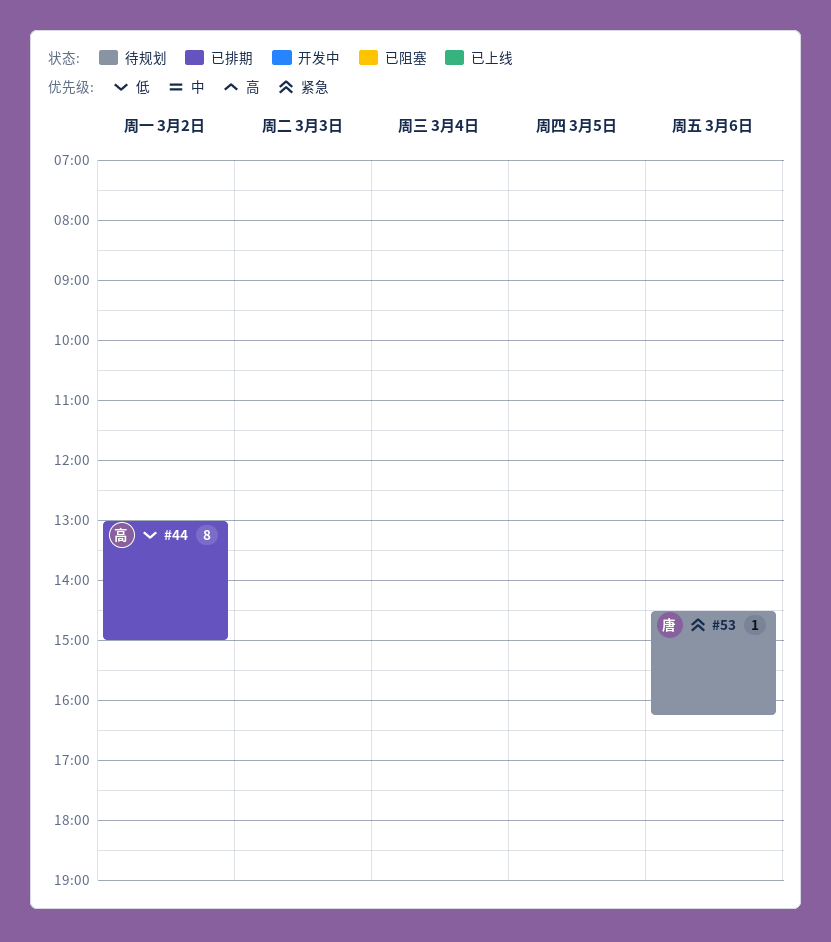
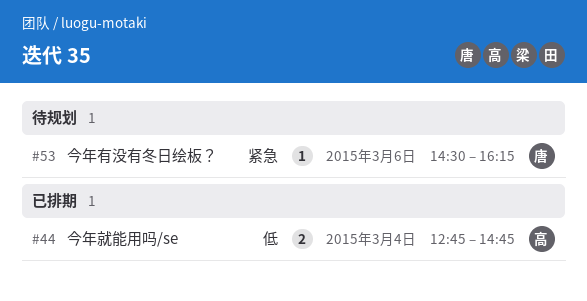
#44, estimate: 8 -> 2
#44, day: Mar 2 -> Mar 4
#44, begins: 13:00 -> 12:45
#44, ends: 15:00 -> 14:45

